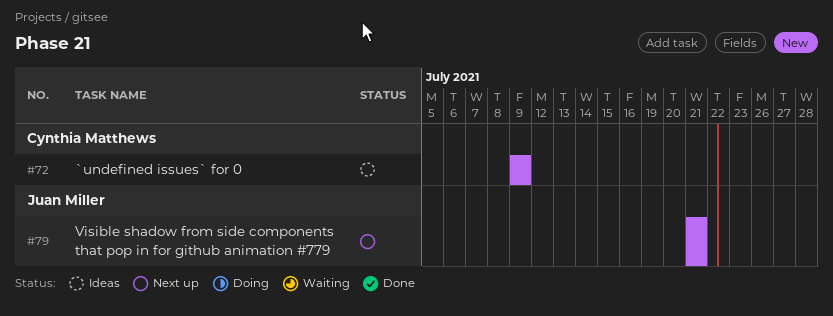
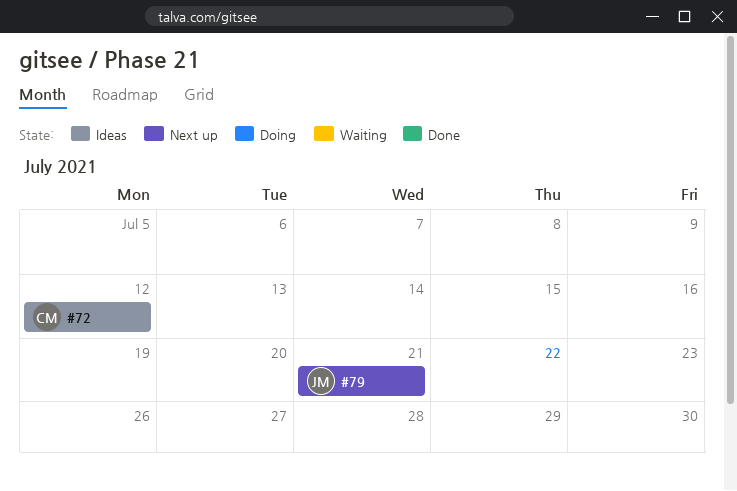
#72, start: Jul 9 -> Jul 12
#72, due: Jul 9 -> Jul 12

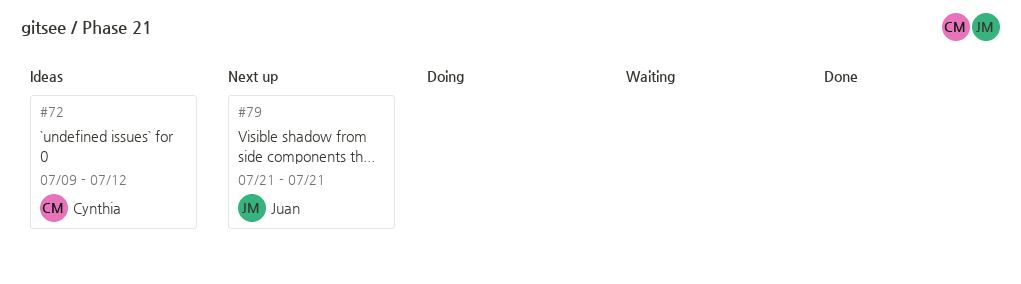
#72, start: Jul 12 -> Jul 9

